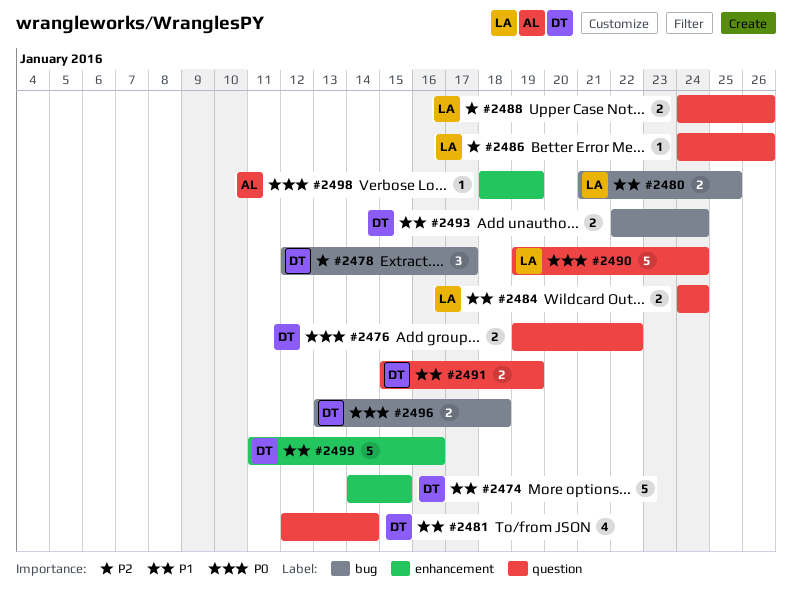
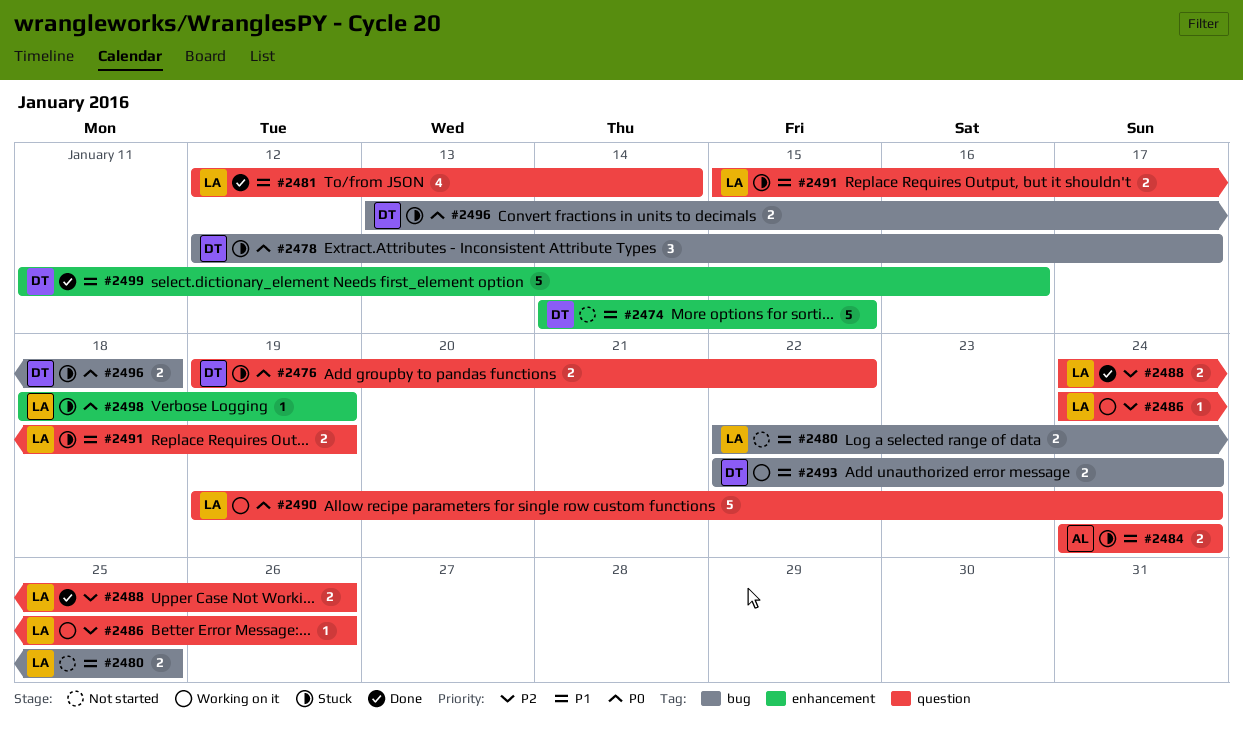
#2478, priority: P2 -> P0
#2480, start: Jan 21 -> Jan 22
#2481, owner: DT -> LA
#2484, owner: LA -> AL
#2491, owner: DT -> LA
#2498, owner: AL -> LA

